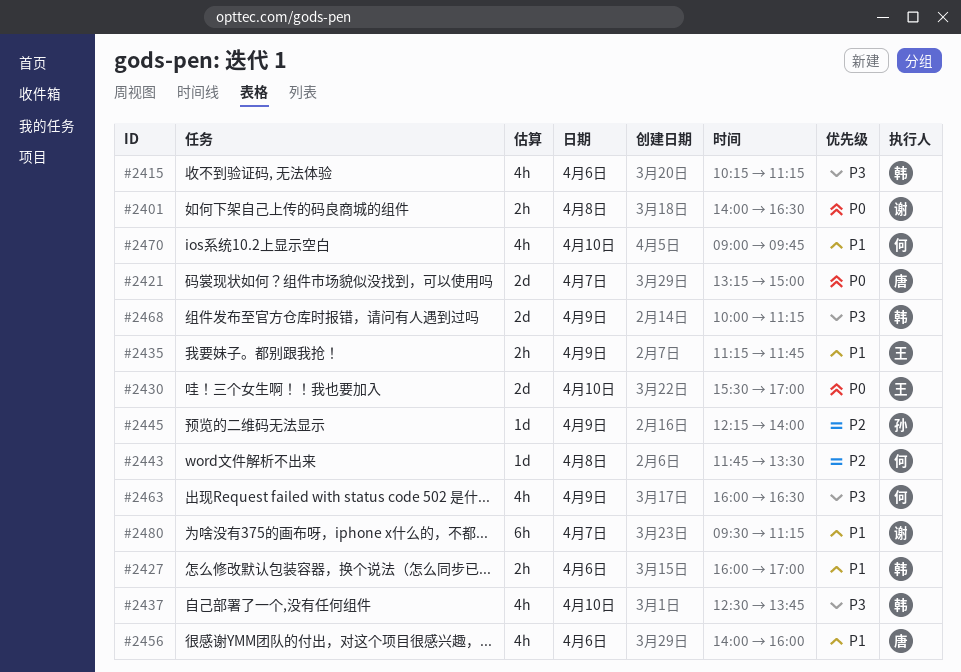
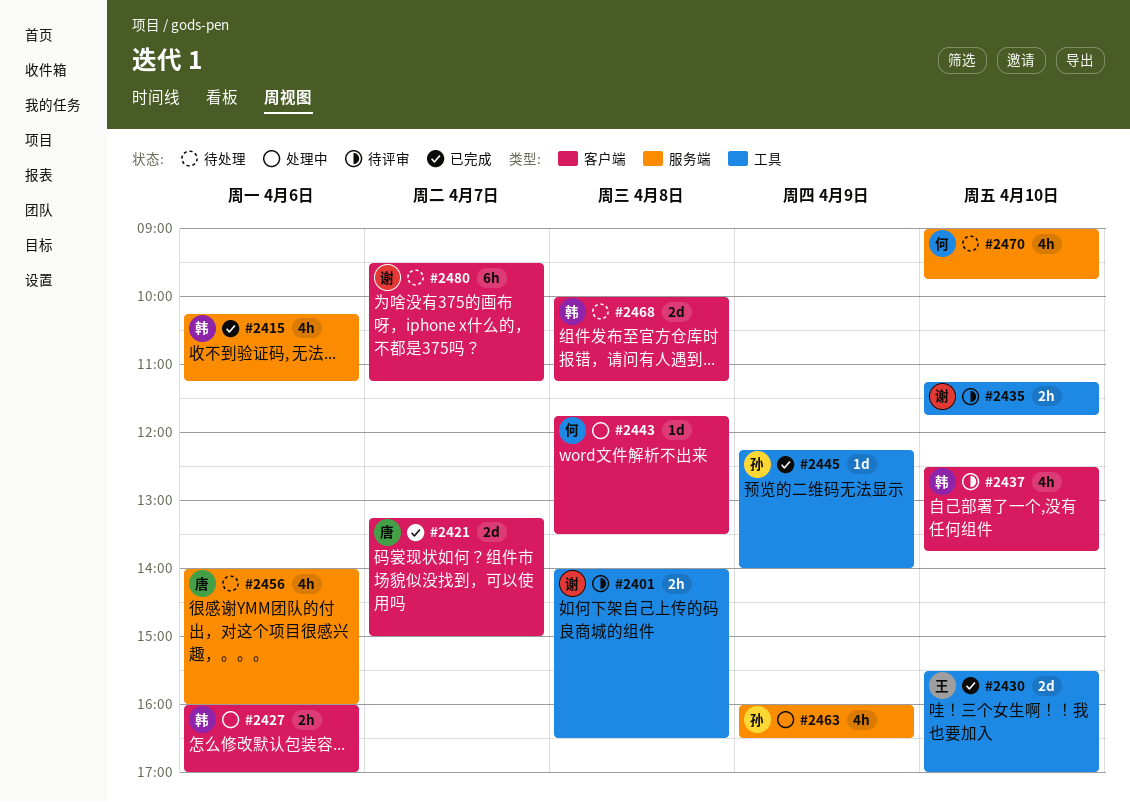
#2435, owner: 王 -> 谢
#2435, day: Apr 9 -> Apr 10
#2463, owner: 何 -> 孙
#2468, day: Apr 9 -> Apr 8

